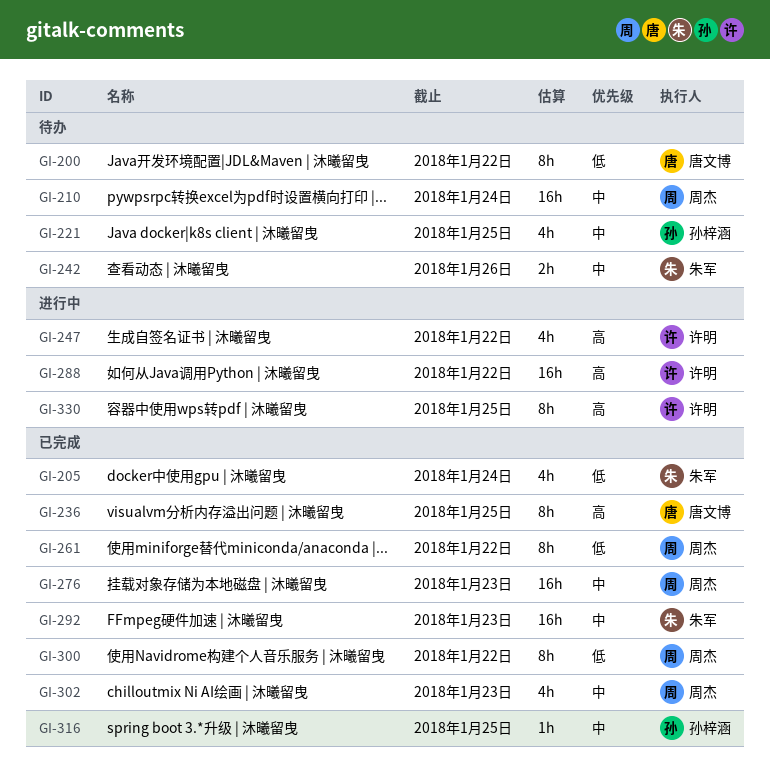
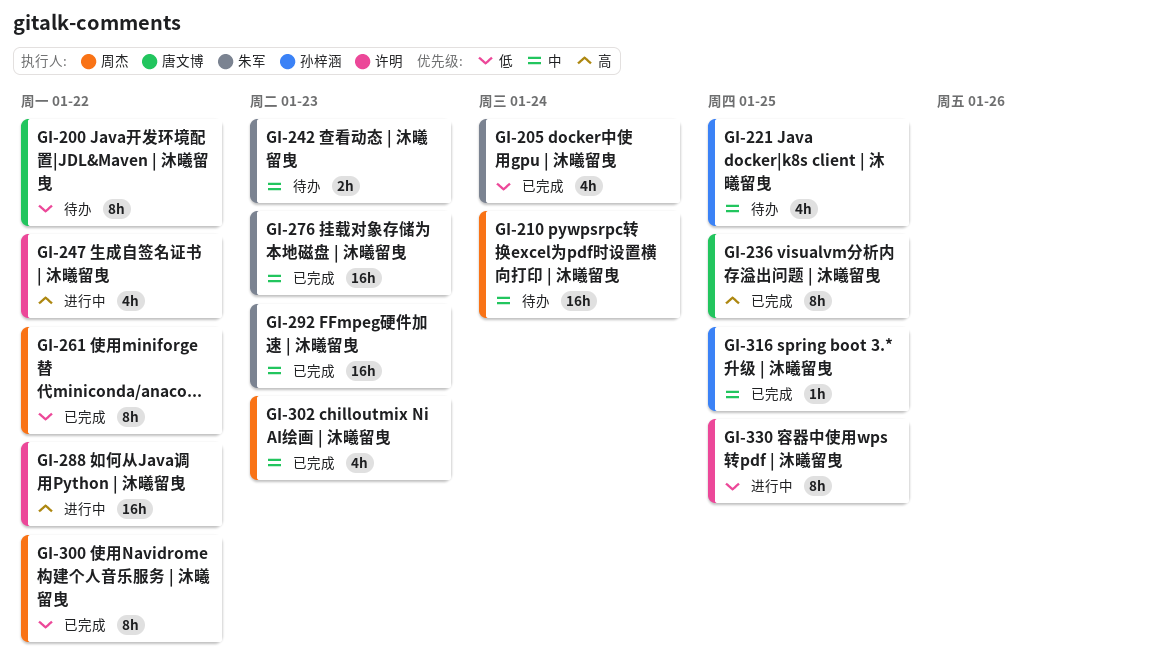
GI-242, due: Jan 26 -> Jan 23
GI-276, owner: 周杰 -> 朱军
GI-330, priority: 高 -> 低

